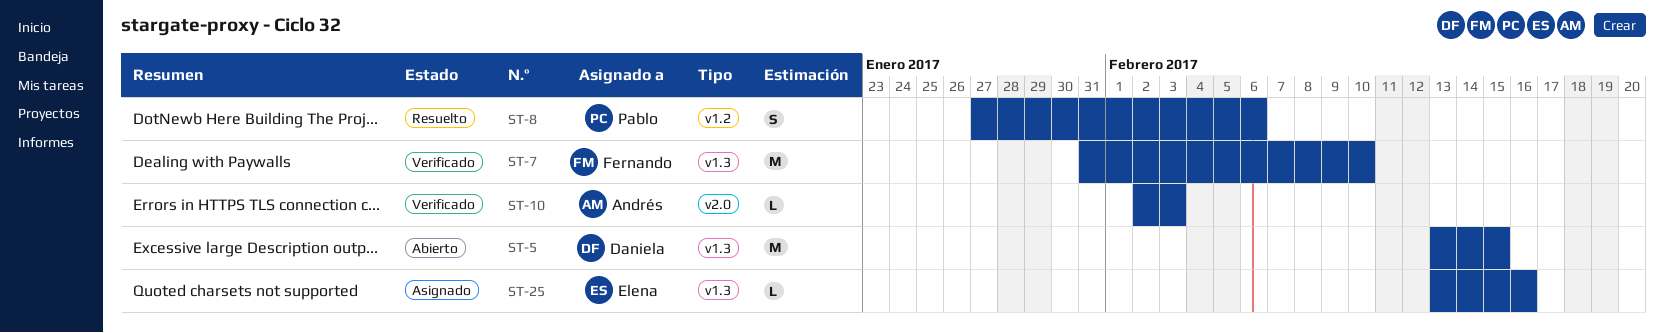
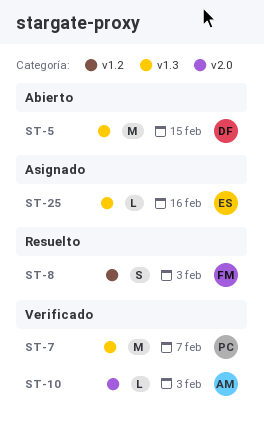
ST-7, owner: Fernando -> Pablo
ST-7, due: Feb 10 -> Feb 7
ST-8, owner: Pablo -> Fernando
ST-8, due: Feb 6 -> Feb 3

